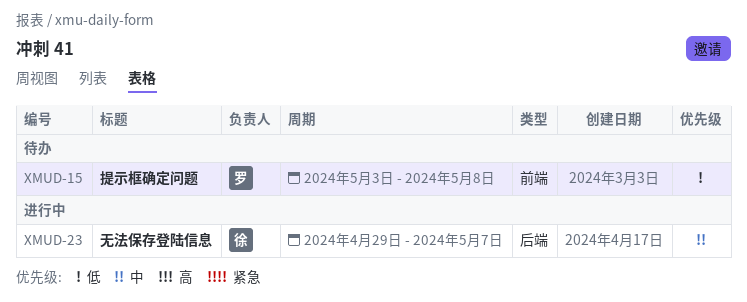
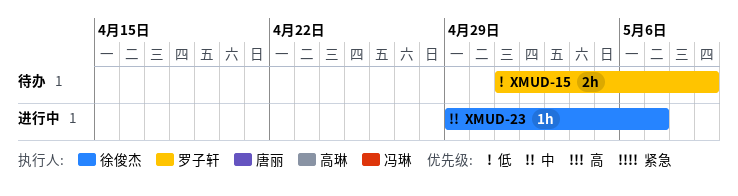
XMUD-15, start: May 3 -> May 1
XMUD-15, due: May 8 -> May 9

